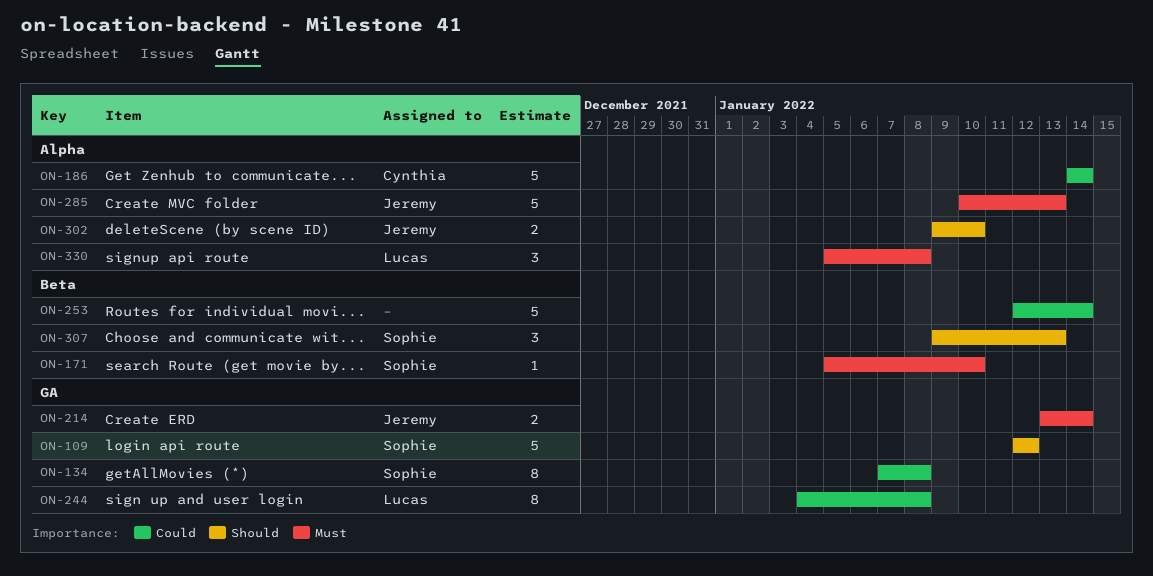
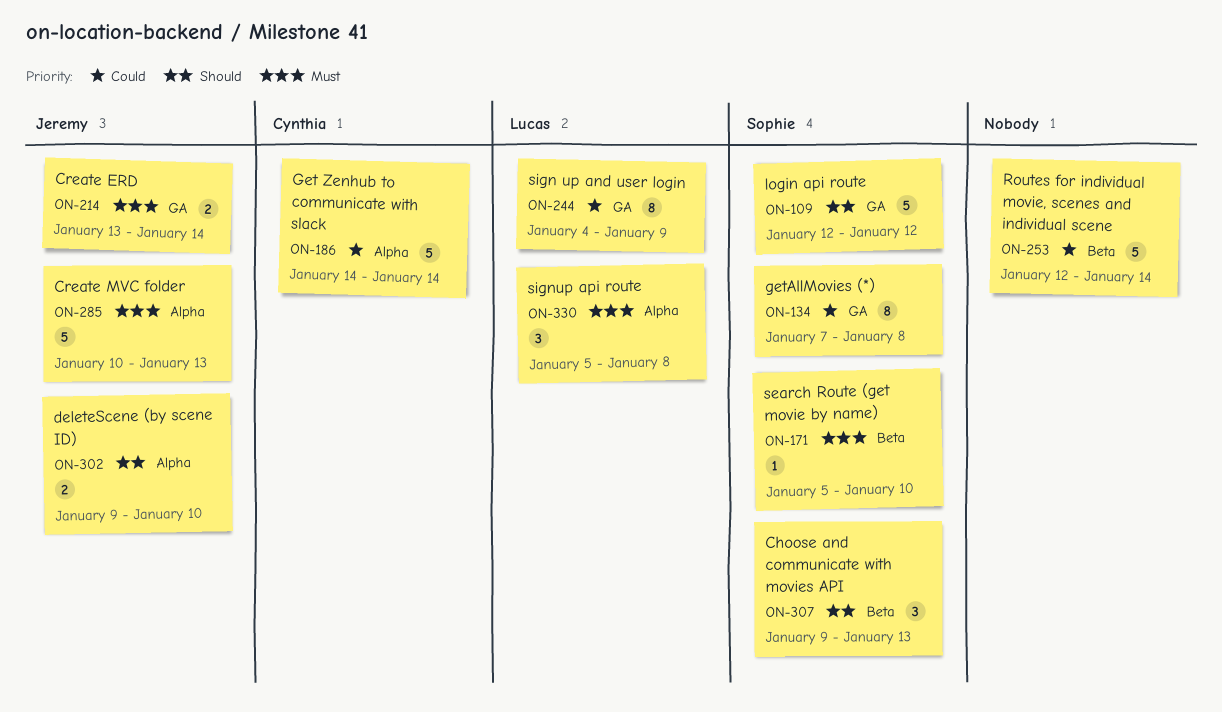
ON-244, due: Jan 8 -> Jan 9

